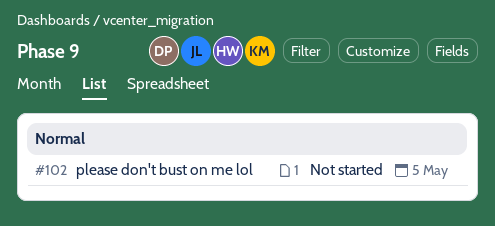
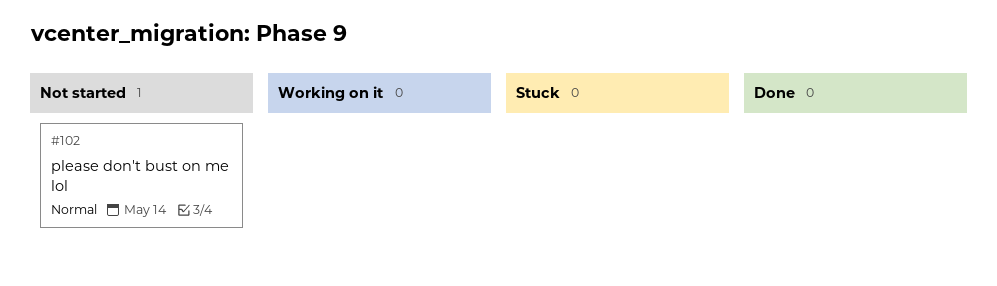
#102, due: May 5 -> May 14

